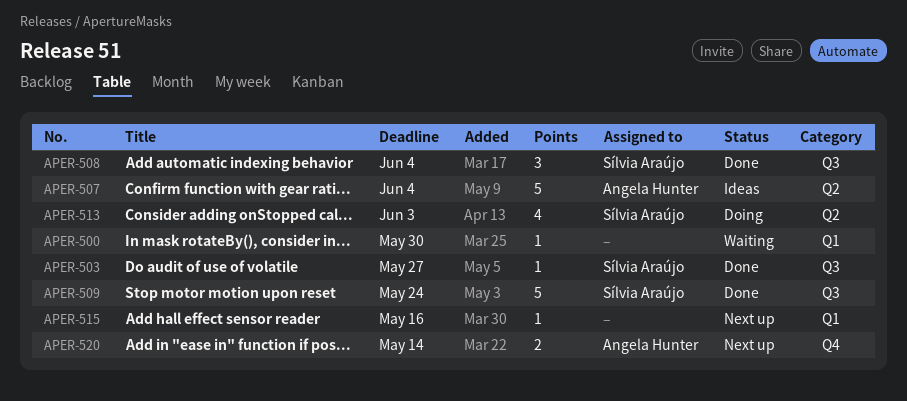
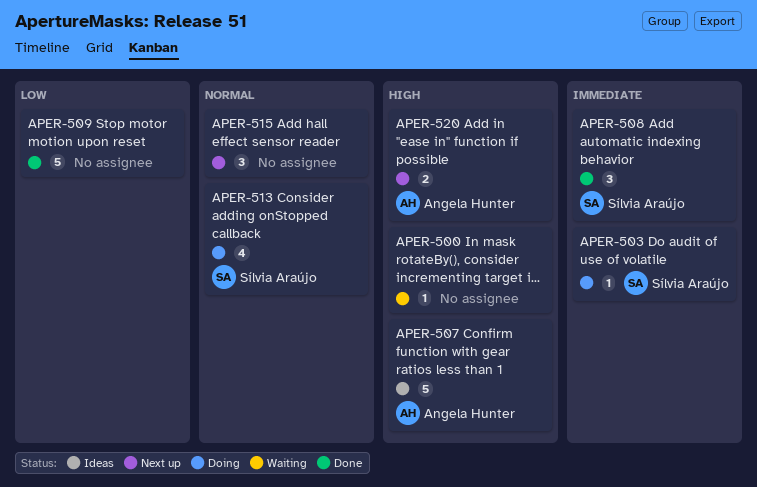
APER-503, status: Done -> Doing
APER-509, owner: Sílvia Araújo -> none
APER-515, estimate: 1 -> 3

